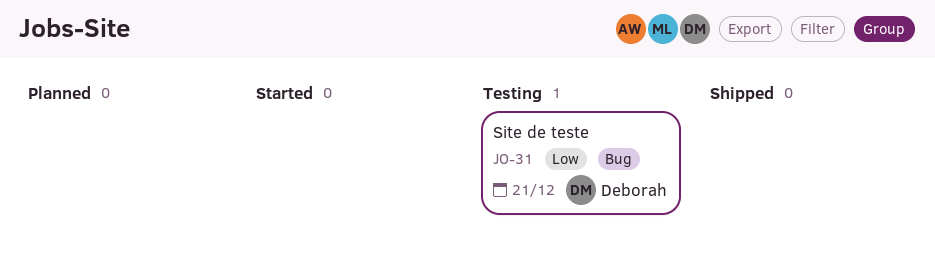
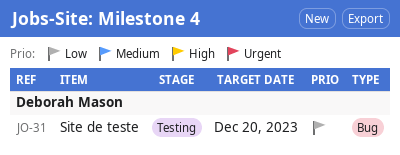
JO-31, due: Dec 21 -> Dec 20

